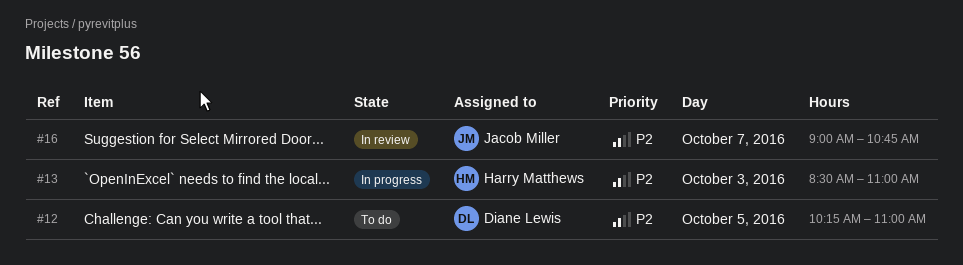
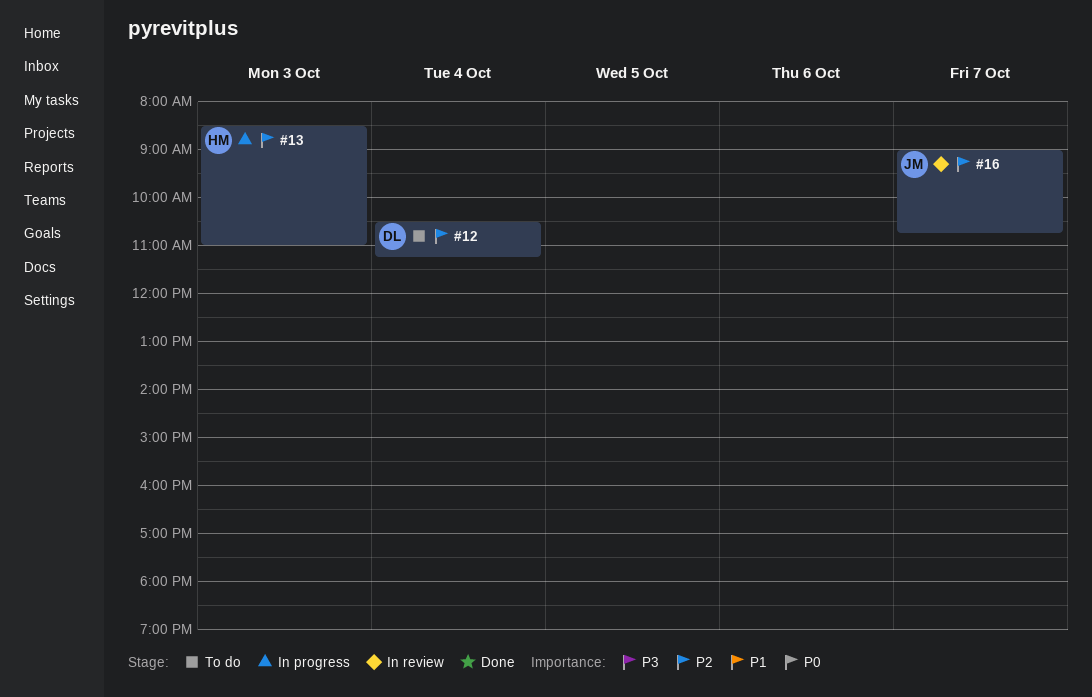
#12, day: Oct 5 -> Oct 4
#12, begins: 10:15 -> 10:30
#12, ends: 11:00 -> 11:15

